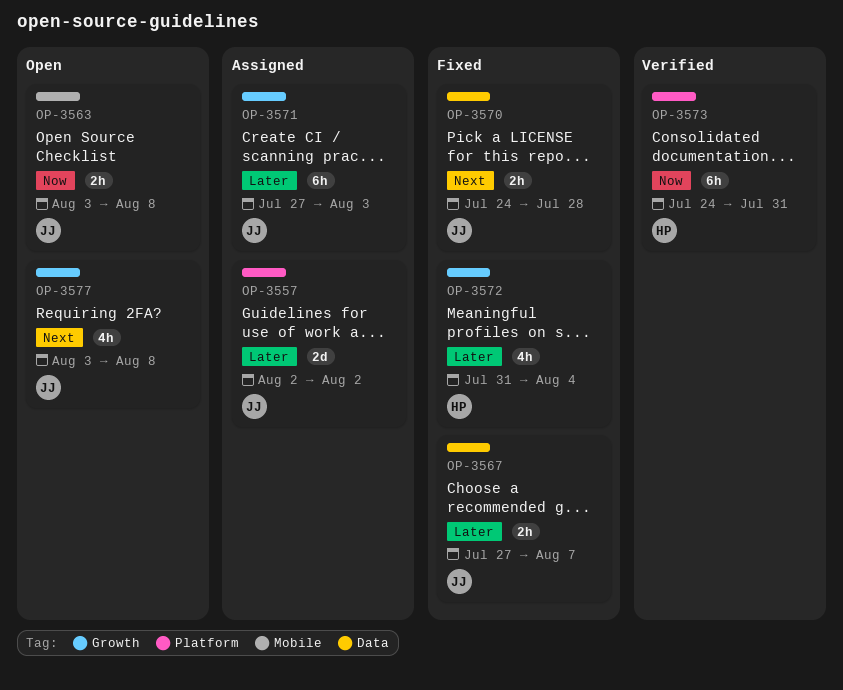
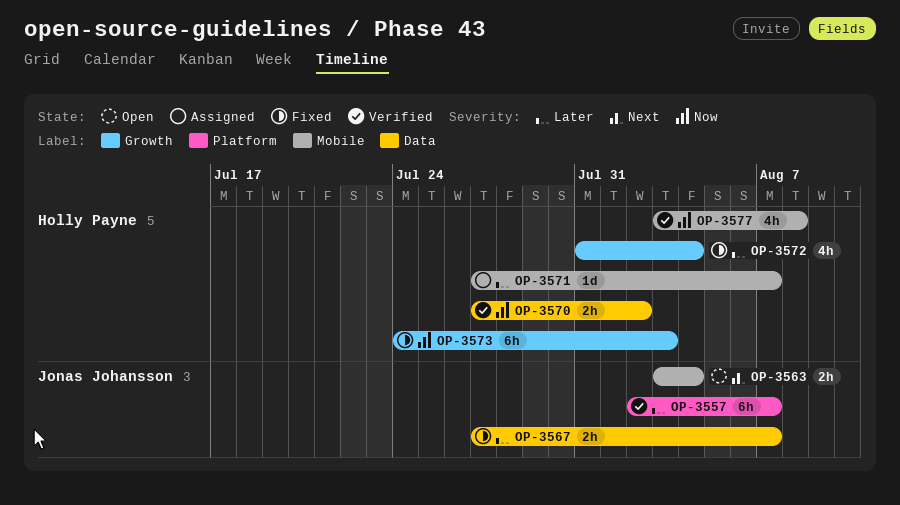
OP-3557, status: Assigned -> Verified
OP-3557, estimate: 2d -> 6h
OP-3557, due: Aug 2 -> Aug 7
OP-3563, priority: Now -> Next
OP-3563, due: Aug 8 -> Aug 4
OP-3570, status: Fixed -> Verified
OP-3570, owner: Jonas Johansson -> Holly Payne
OP-3570, priority: Next -> Now
OP-3570, start: Jul 24 -> Jul 27
OP-3570, due: Jul 28 -> Aug 2
OP-3571, owner: Jonas Johansson -> Holly Payne
OP-3571, label: Growth -> Mobile
OP-3571, estimate: 6h -> 1d
OP-3571, due: Aug 3 -> Aug 7
OP-3573, status: Verified -> Fixed
OP-3573, label: Platform -> Growth
OP-3573, due: Jul 31 -> Aug 3
OP-3577, status: Open -> Verified
OP-3577, owner: Jonas Johansson -> Holly Payne
OP-3577, priority: Next -> Now
OP-3577, label: Growth -> Mobile

